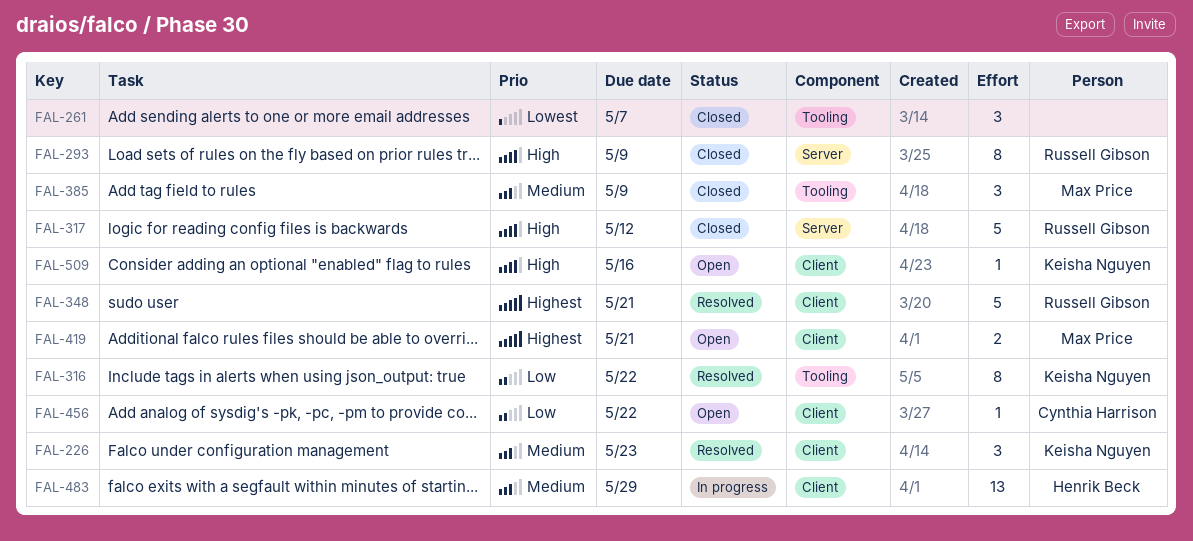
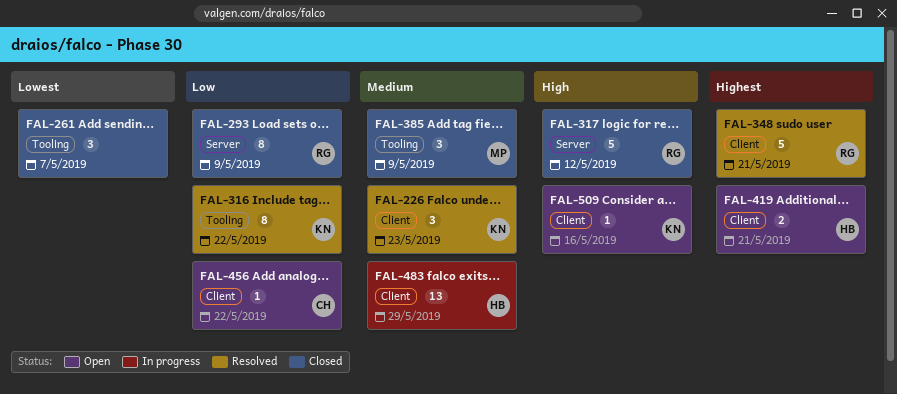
FAL-293, priority: High -> Low
FAL-419, owner: Max Price -> Henrik Beck

